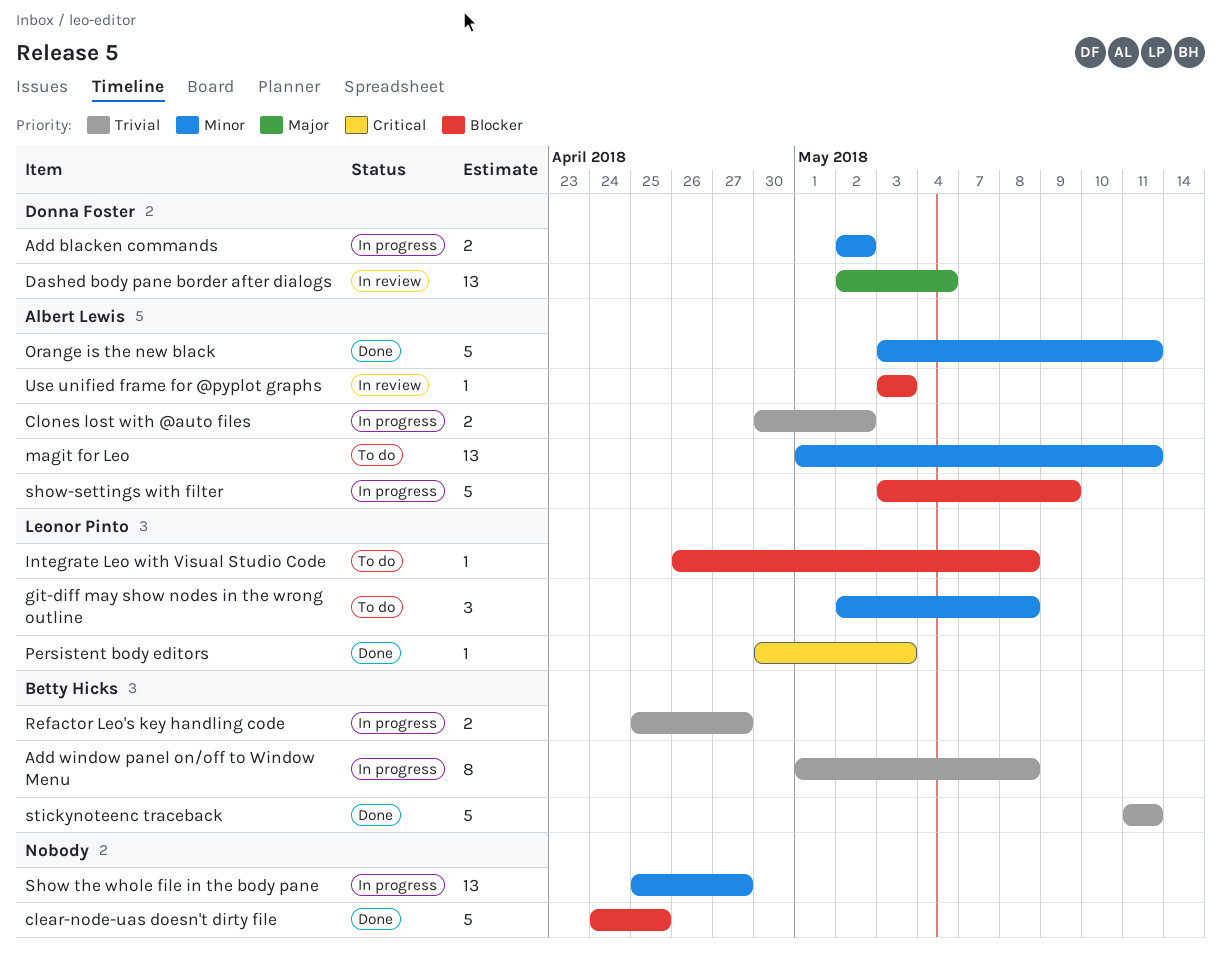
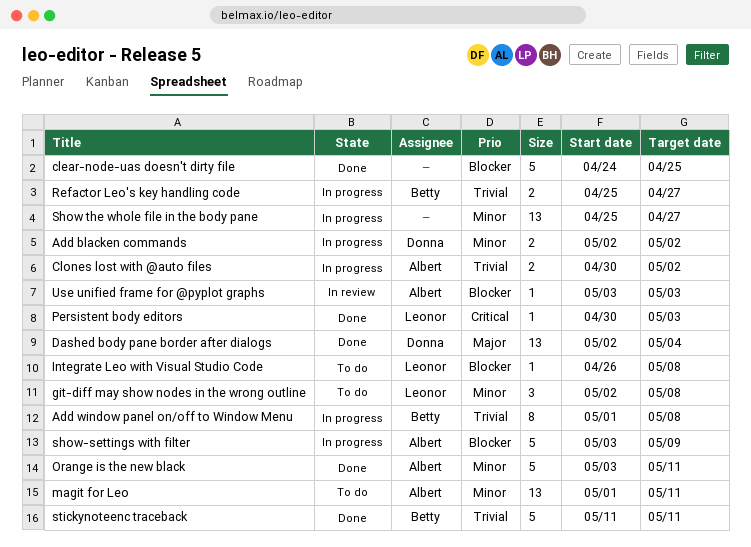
Dashed body pane border after dialogs, status: In review -> Done

